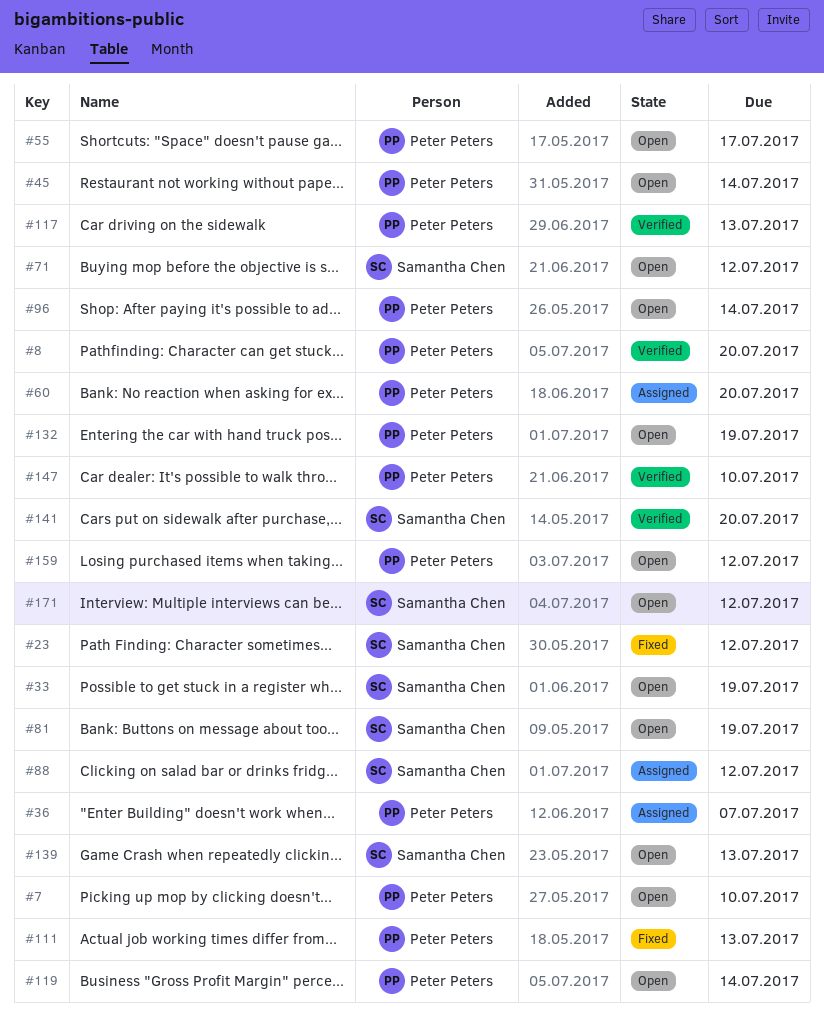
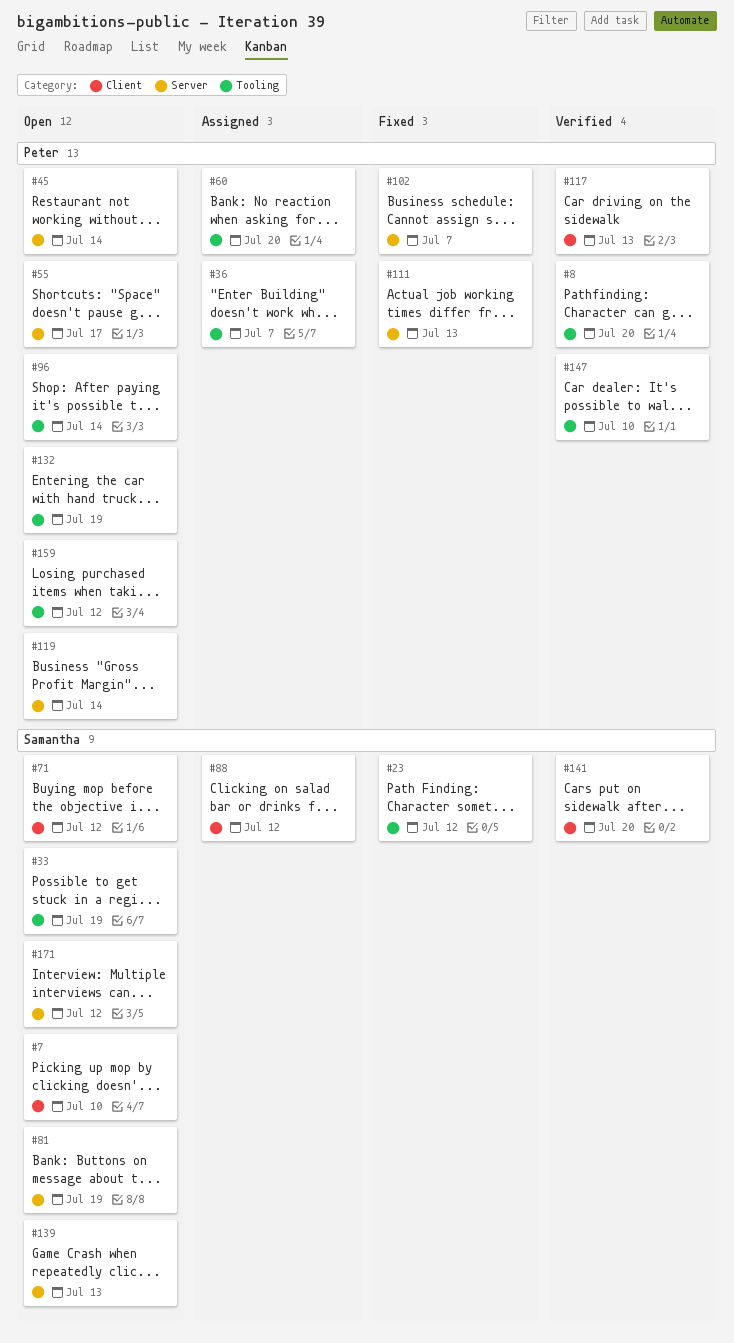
#7, owner: Peter Peters -> Samantha Chen
#102: none -> present

